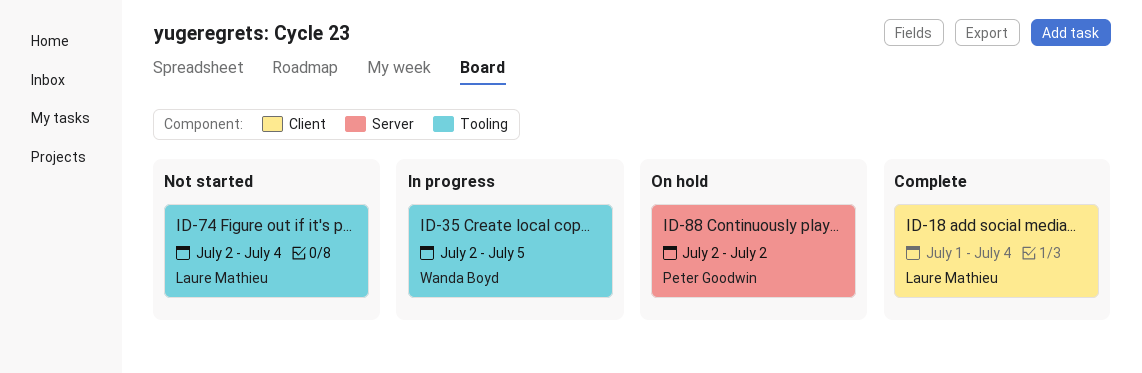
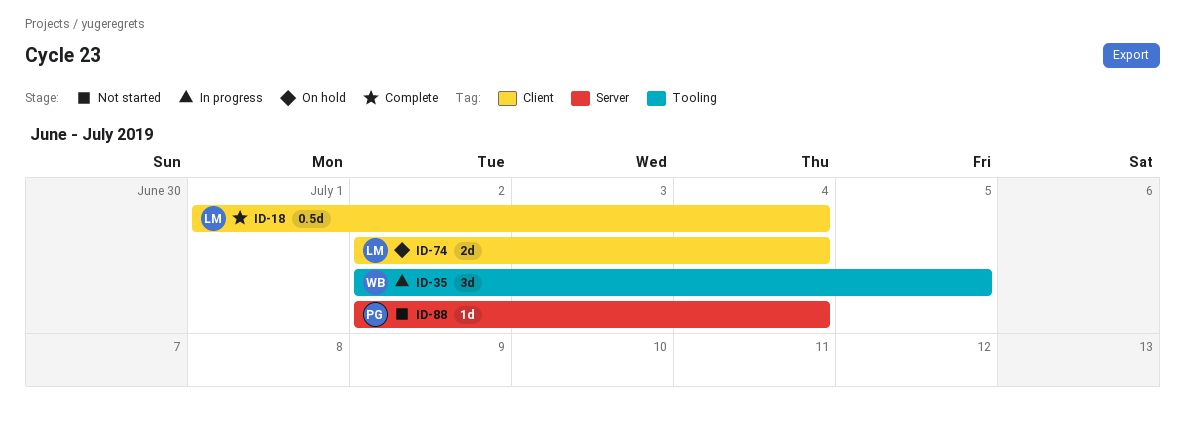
ID-74, status: Not started -> On hold
ID-74, label: Tooling -> Client
ID-88, status: On hold -> Not started
ID-88, due: Jul 2 -> Jul 4

